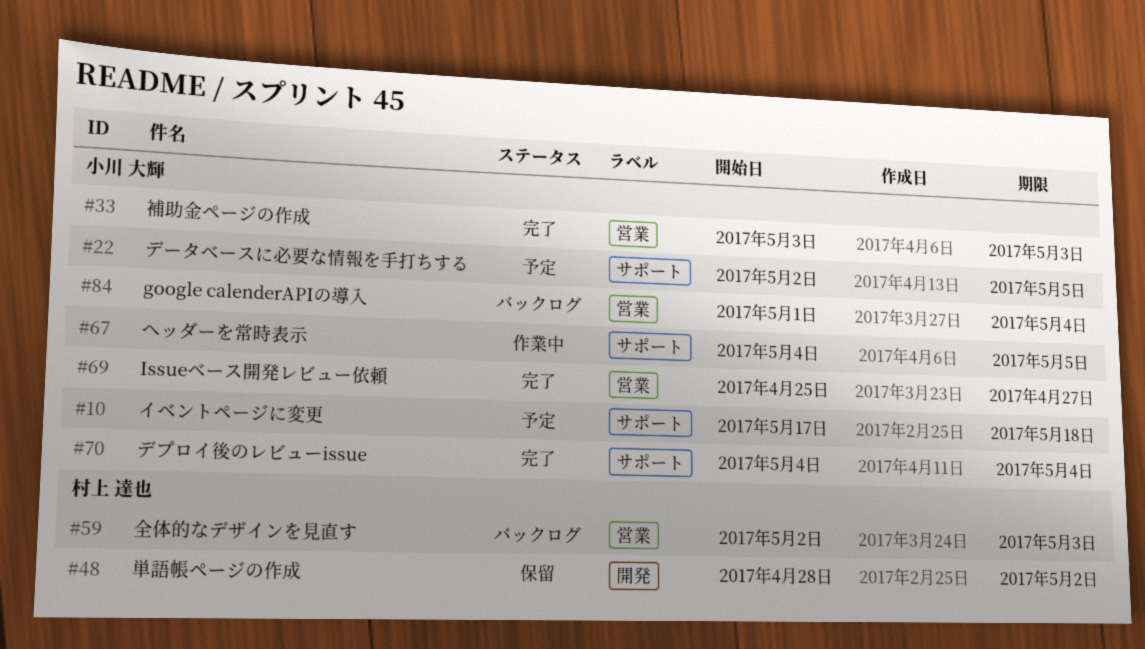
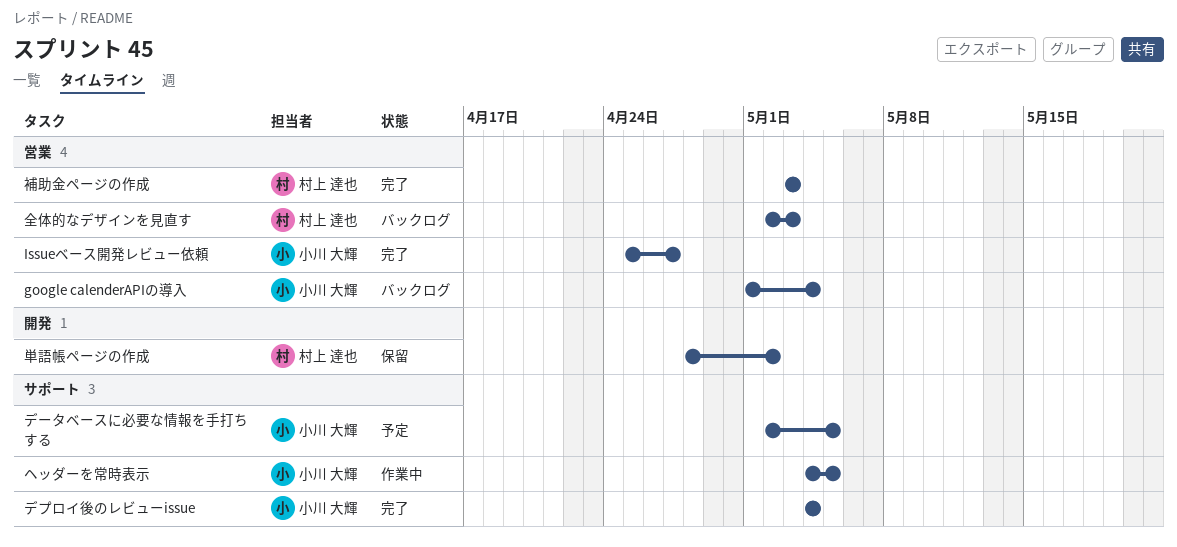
イベントページに変更: present -> none
補助金ページの作成, owner: 小川 大輝 -> 村上 達也

